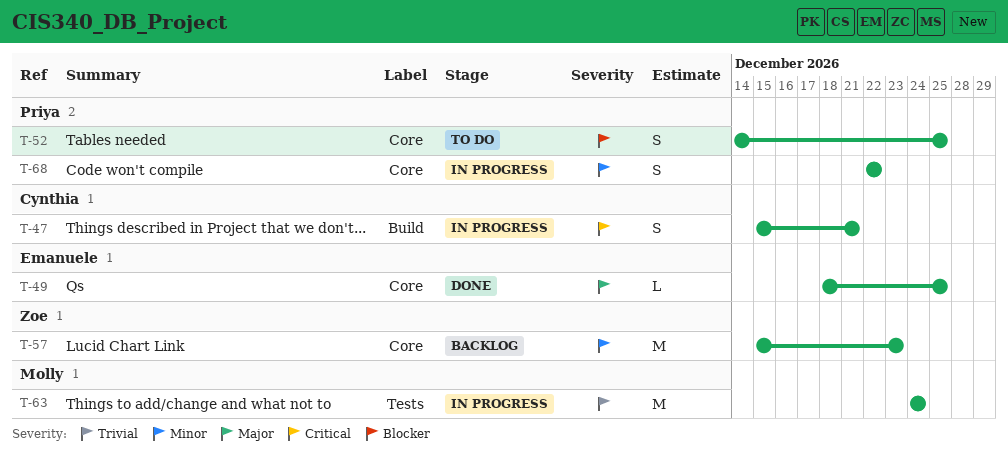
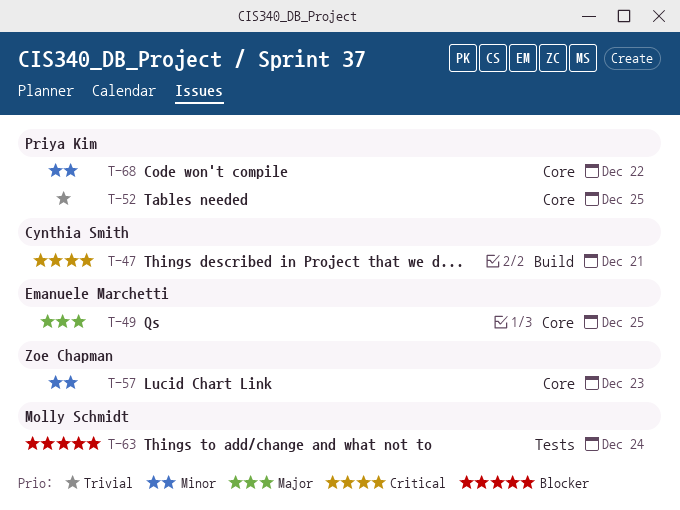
T-52, priority: Blocker -> Trivial
T-63, priority: Trivial -> Blocker

